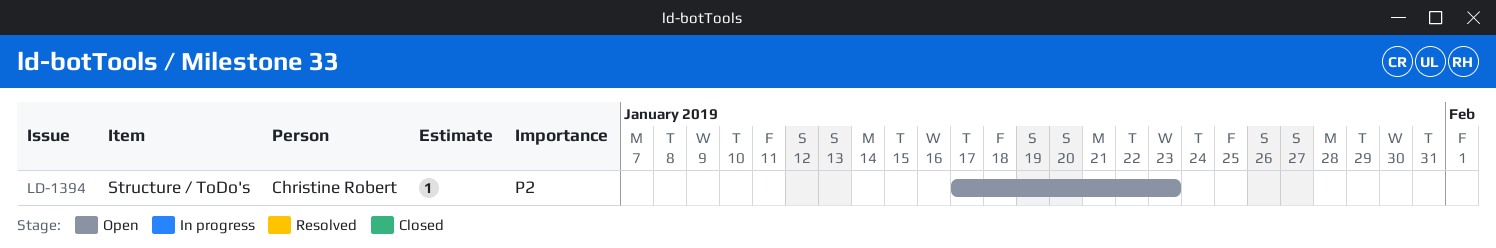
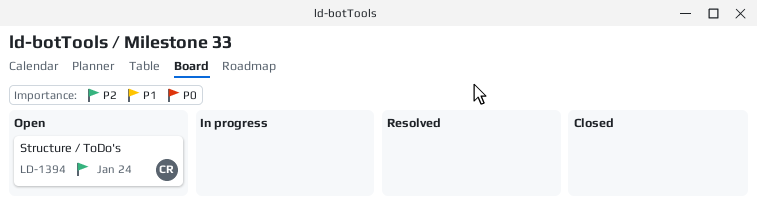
LD-1394, due: Jan 23 -> Jan 24

